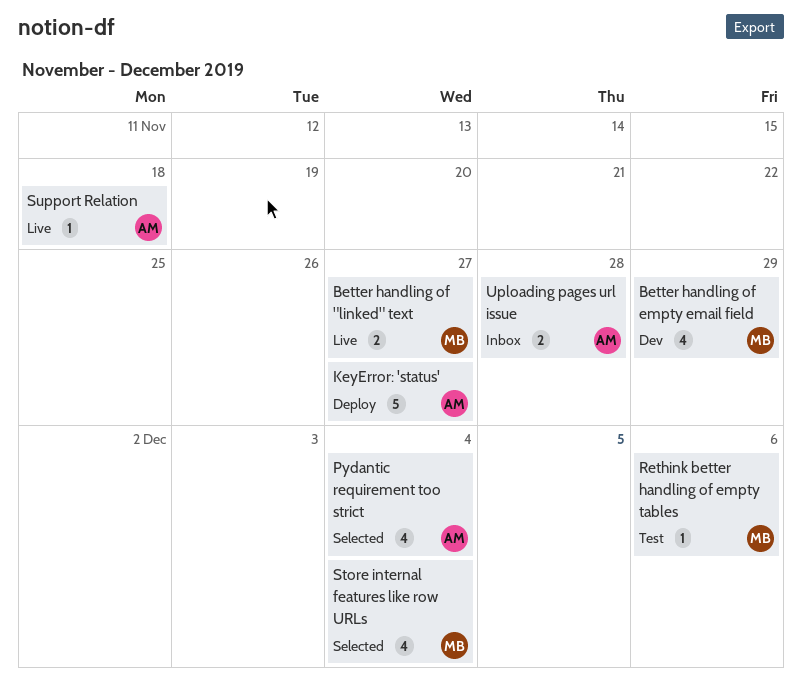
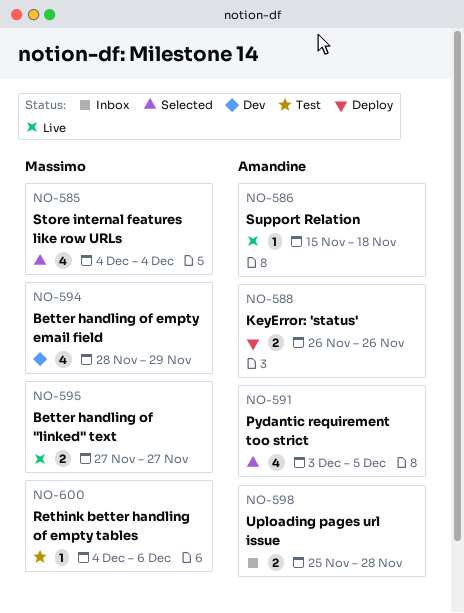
KeyError: 'status', estimate: 5 -> 2
KeyError: 'status', due: Nov 27 -> Nov 26
Pydantic requirement too strict, due: Dec 4 -> Dec 5

